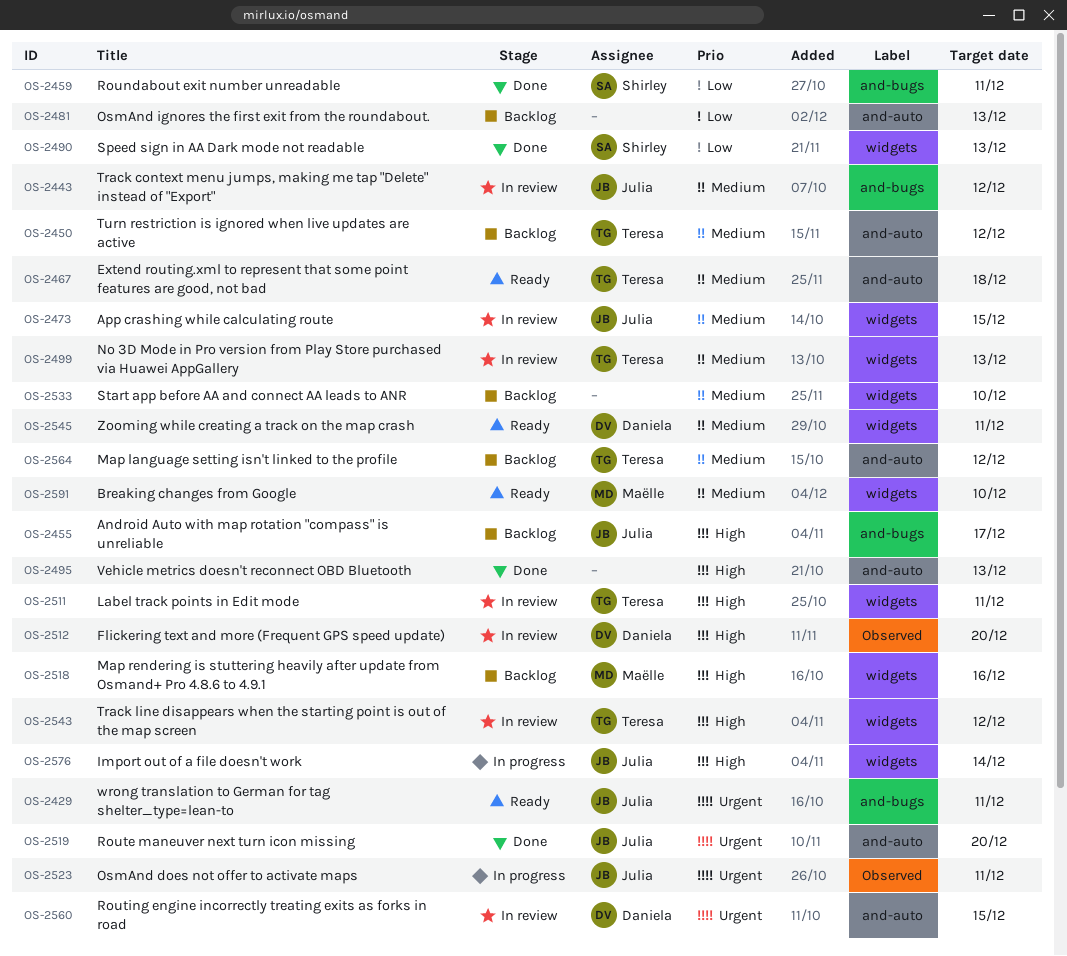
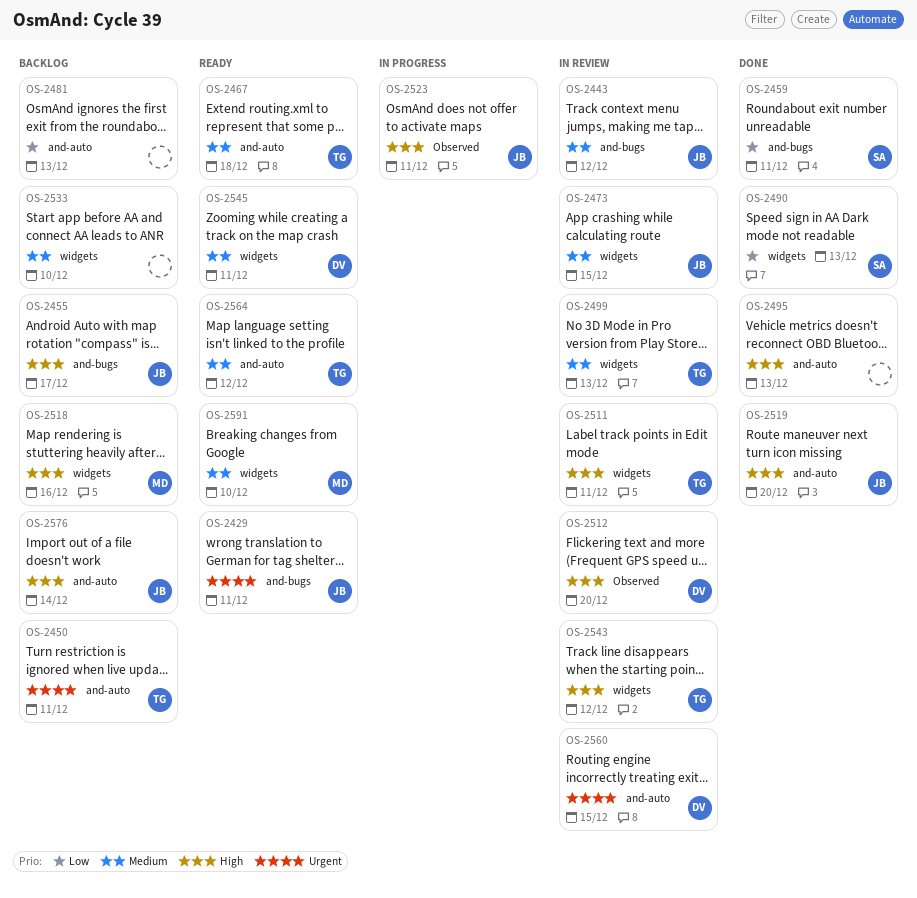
OS-2450, priority: Medium -> Urgent
OS-2450, due: Dec 12 -> Dec 11
OS-2519, priority: Urgent -> High
OS-2523, priority: Urgent -> High
OS-2564, status: Backlog -> Ready
OS-2576, status: In progress -> Backlog
OS-2576, label: widgets -> and-auto

